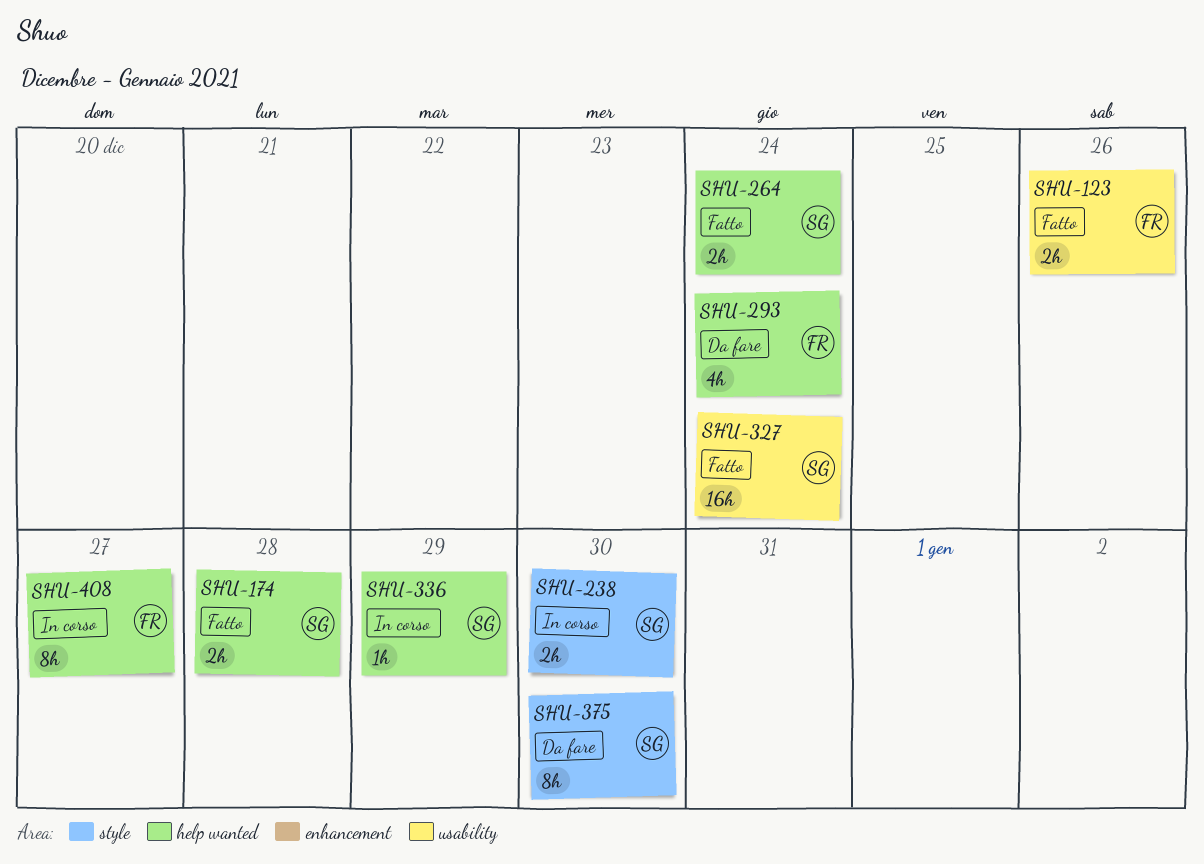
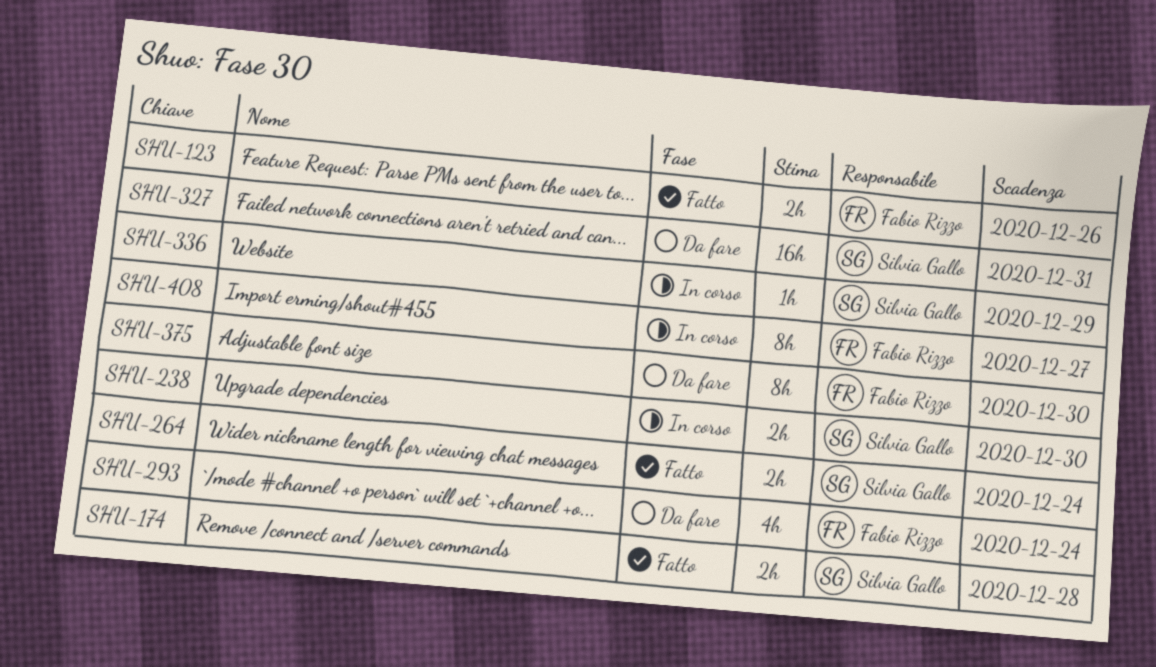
SHU-327, status: Fatto -> Da fare
SHU-327, due: Dec 24 -> Dec 31
SHU-375, owner: Silvia Gallo -> Fabio Rizzo

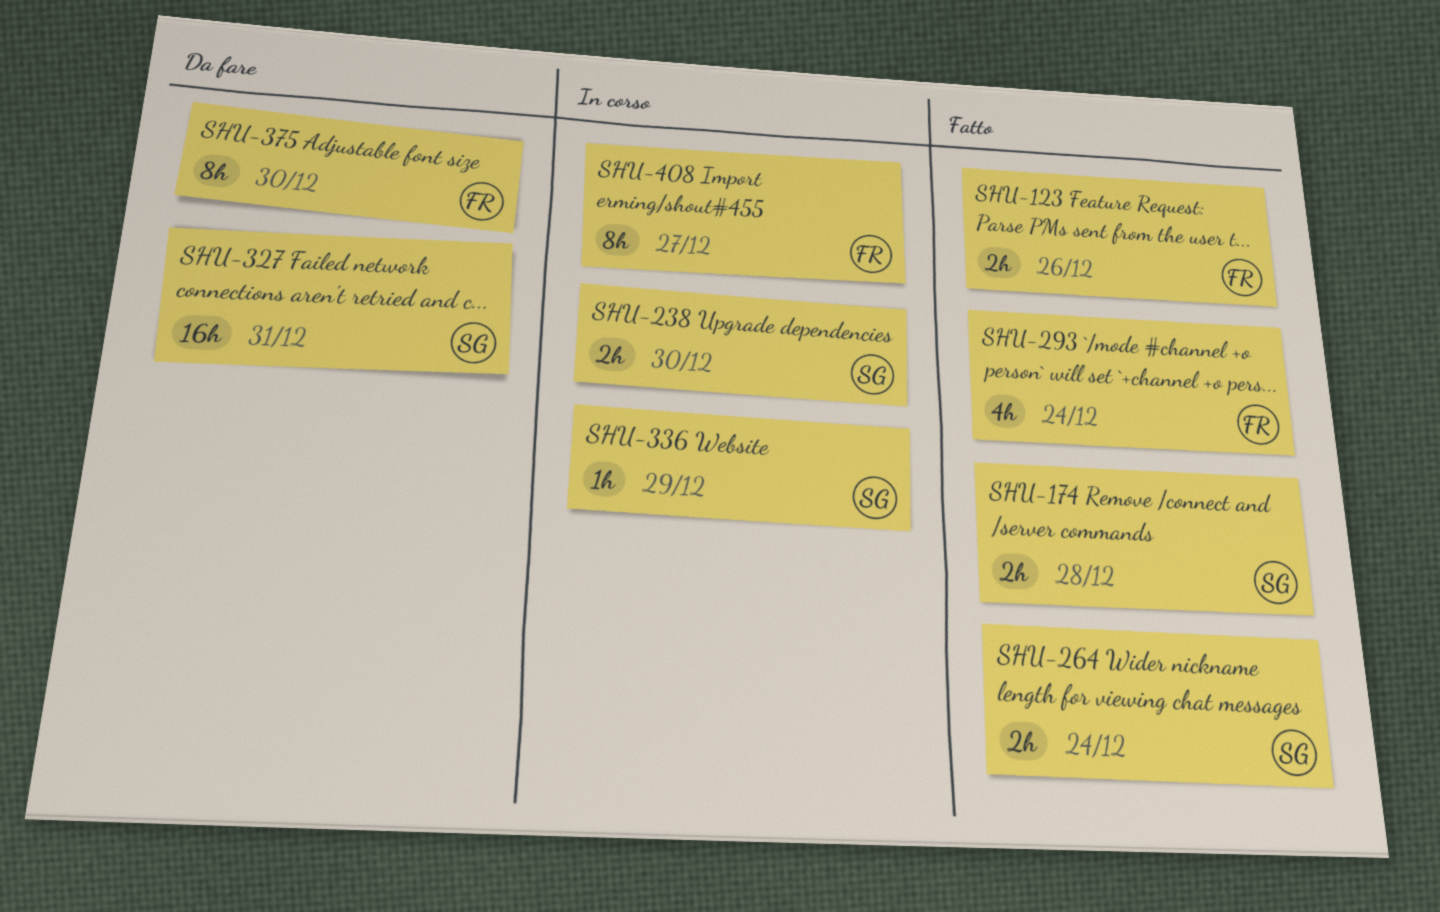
SHU-293, status: Da fare -> Fatto

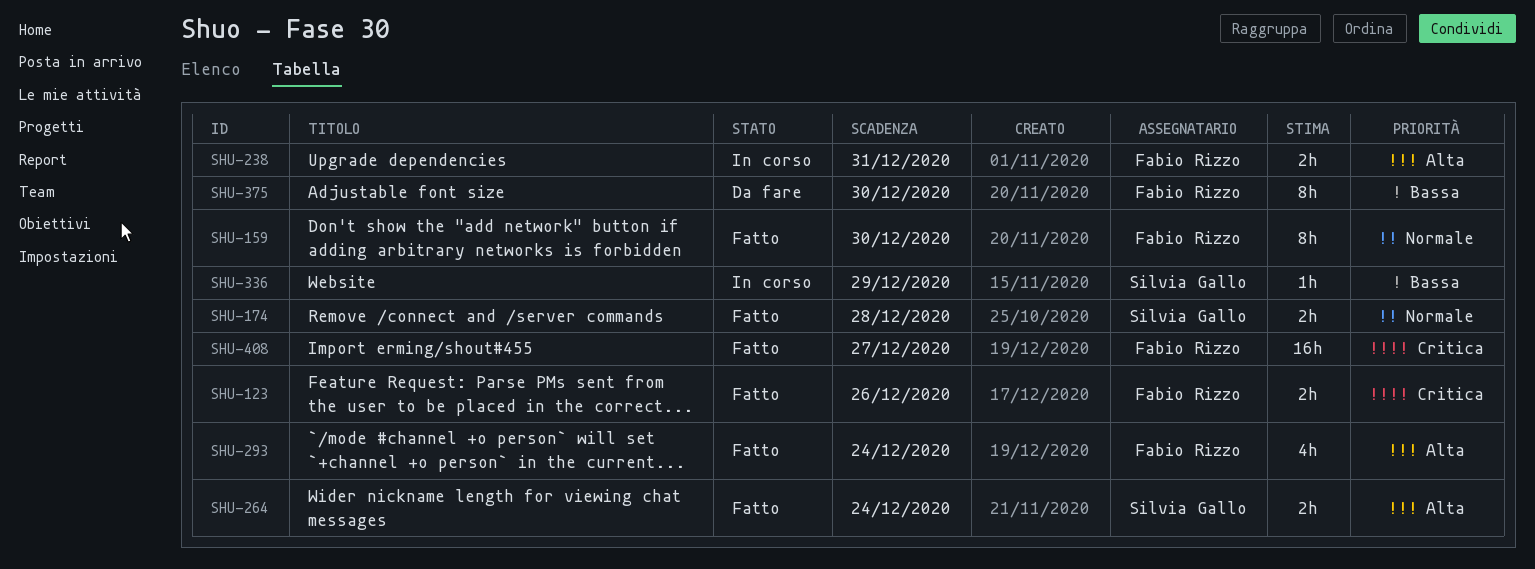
SHU-159: none -> present
SHU-238, owner: Silvia Gallo -> Fabio Rizzo
SHU-238, due: Dec 30 -> Dec 31
SHU-327: present -> none
SHU-408, status: In corso -> Fatto
SHU-408, estimate: 8h -> 16h

